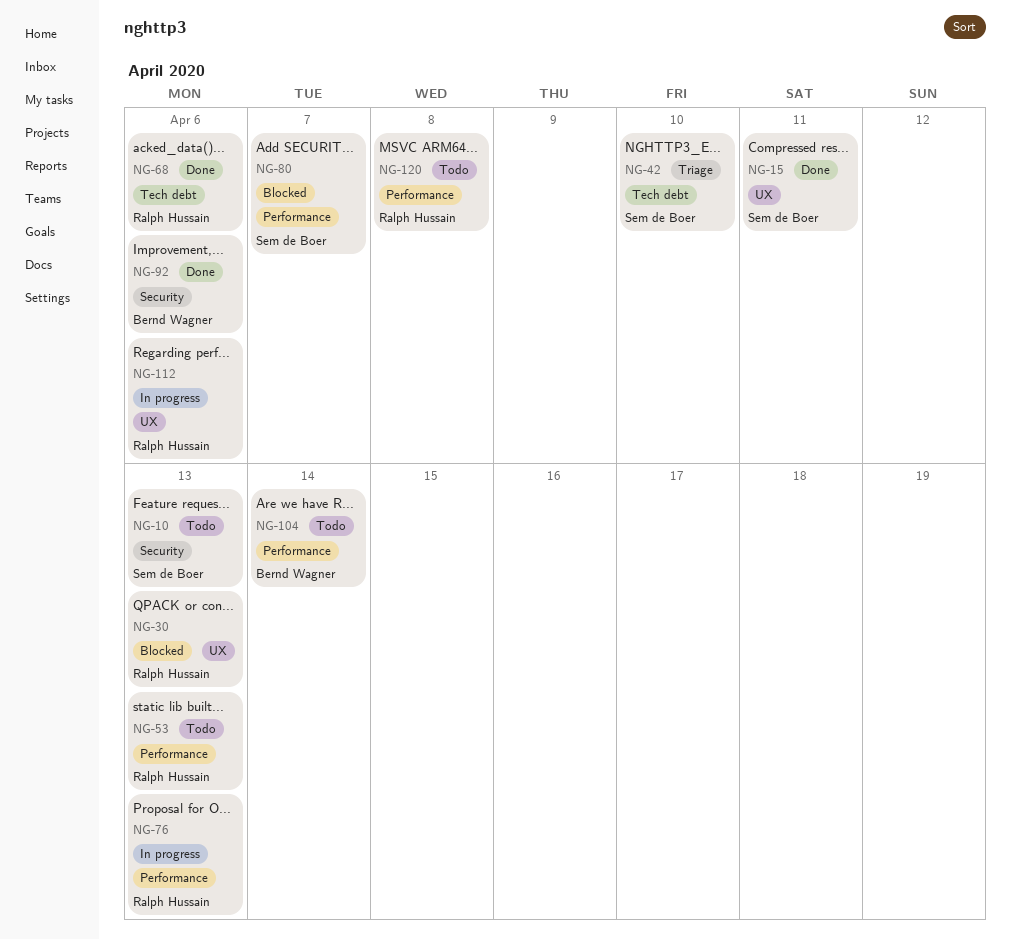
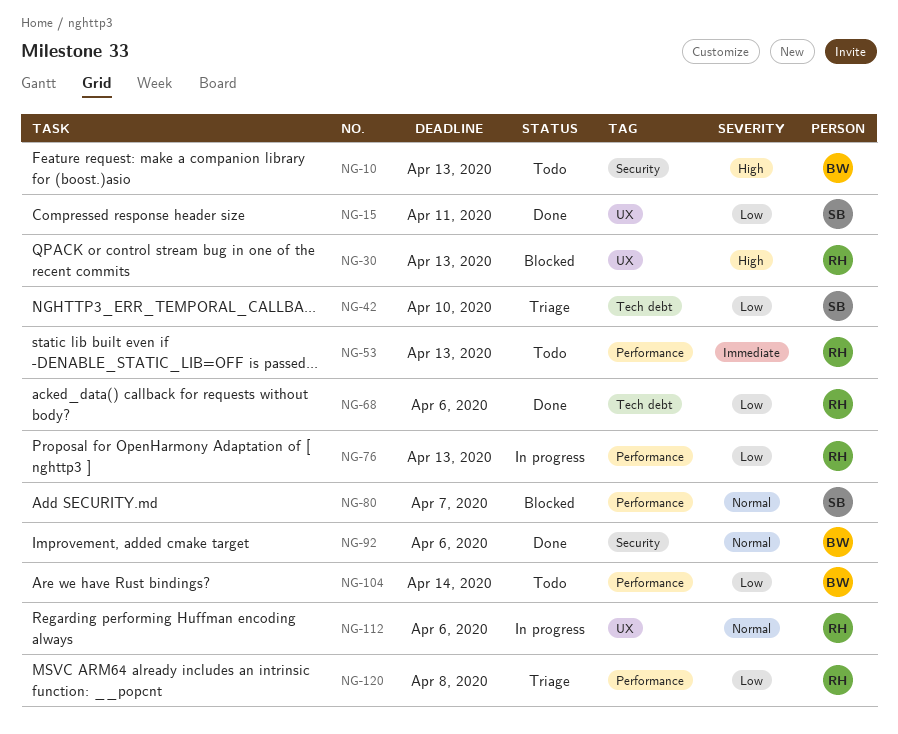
NG-10, owner: Sem de Boer -> Bernd Wagner
NG-120, status: Todo -> Triage

